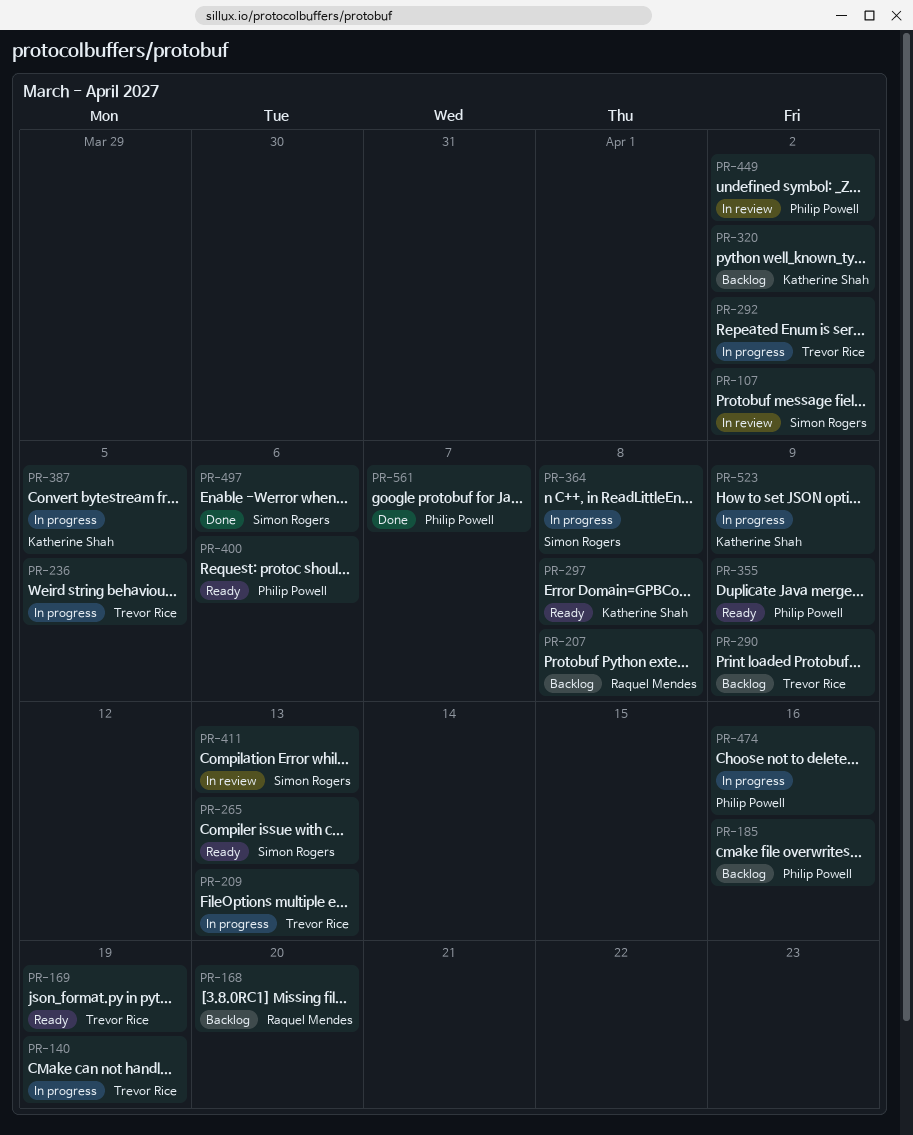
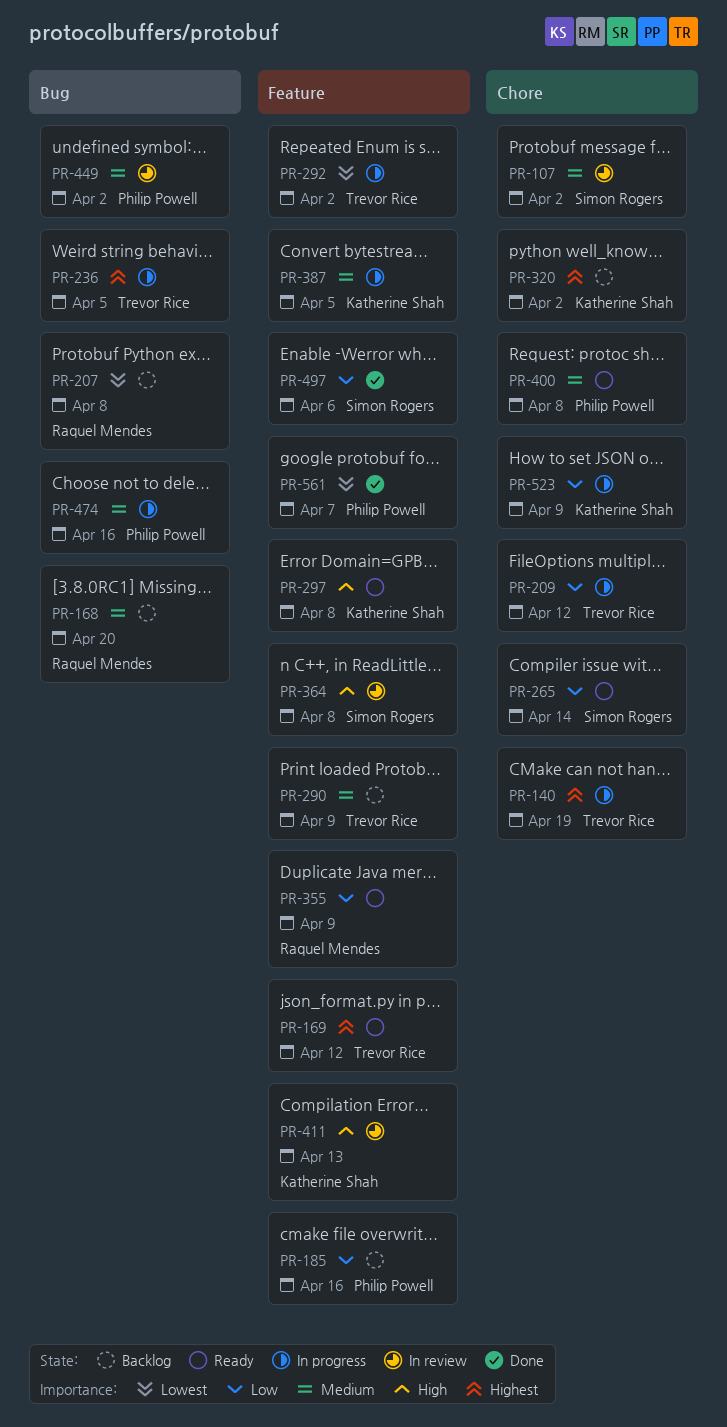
PR-169, due: Apr 19 -> Apr 12
PR-209, due: Apr 13 -> Apr 12
PR-265, due: Apr 13 -> Apr 14
PR-355, owner: Philip Powell -> Raquel Mendes
PR-364, status: In progress -> In review
PR-400, due: Apr 6 -> Apr 8
PR-411, owner: Simon Rogers -> Katherine Shah

